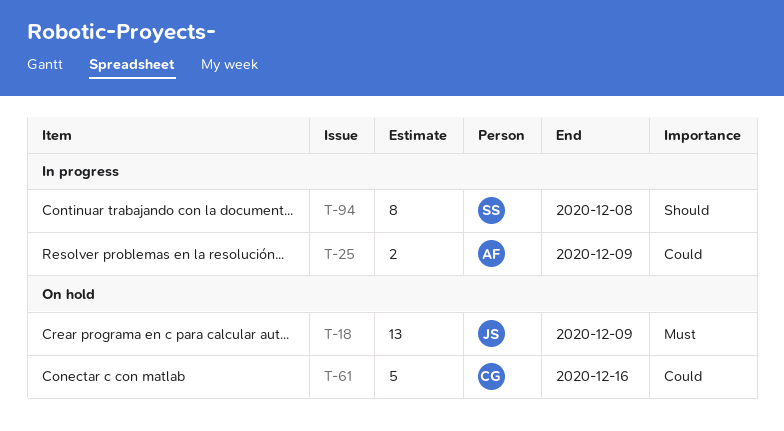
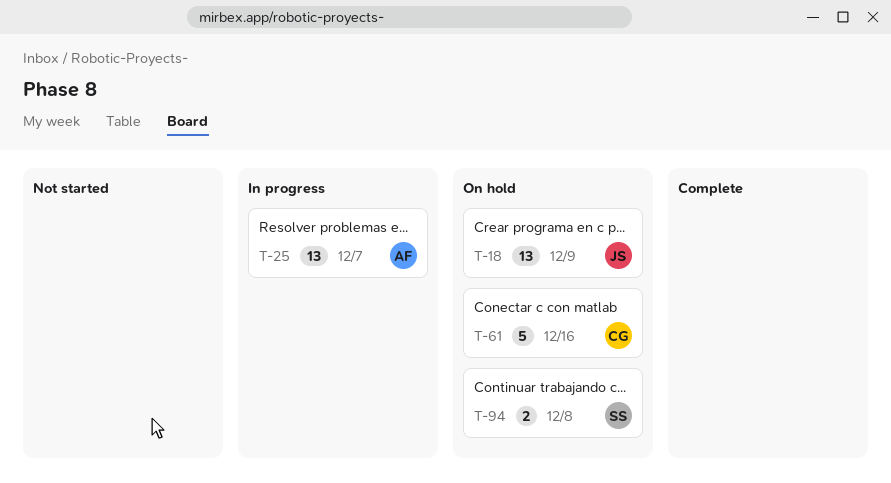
T-25, estimate: 2 -> 13
T-25, due: Dec 9 -> Dec 7
T-94, status: In progress -> On hold
T-94, estimate: 8 -> 2

